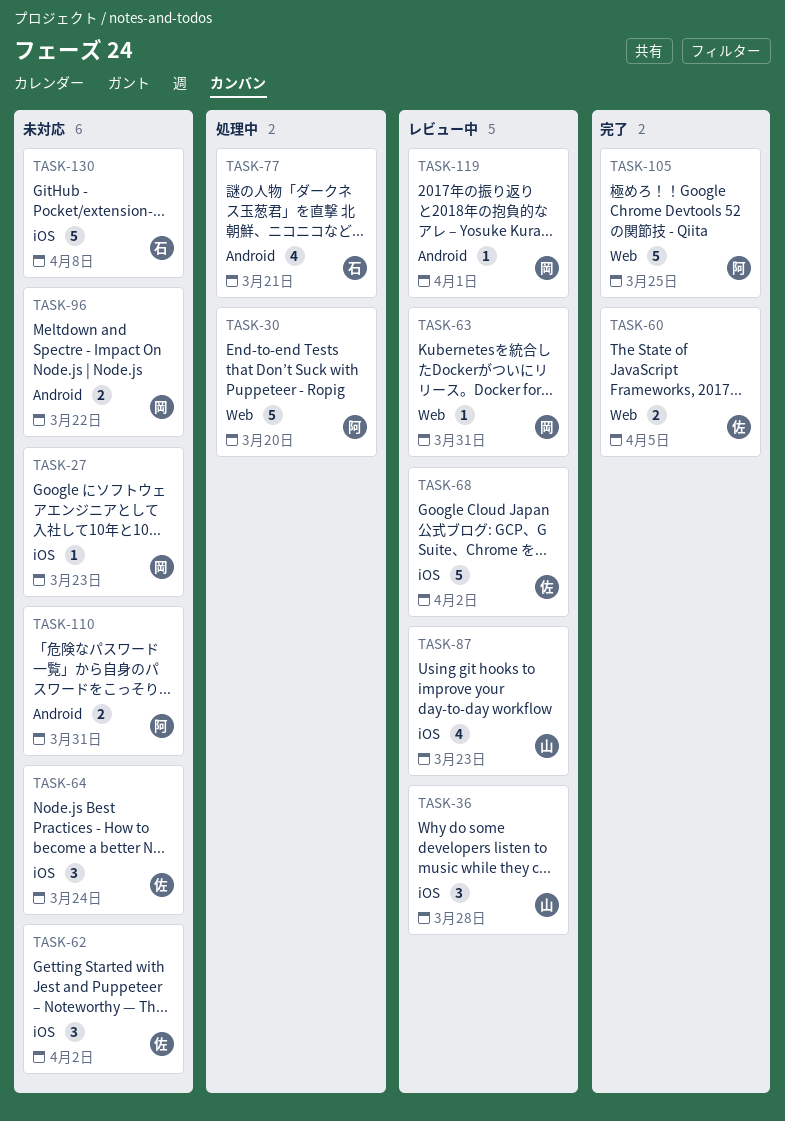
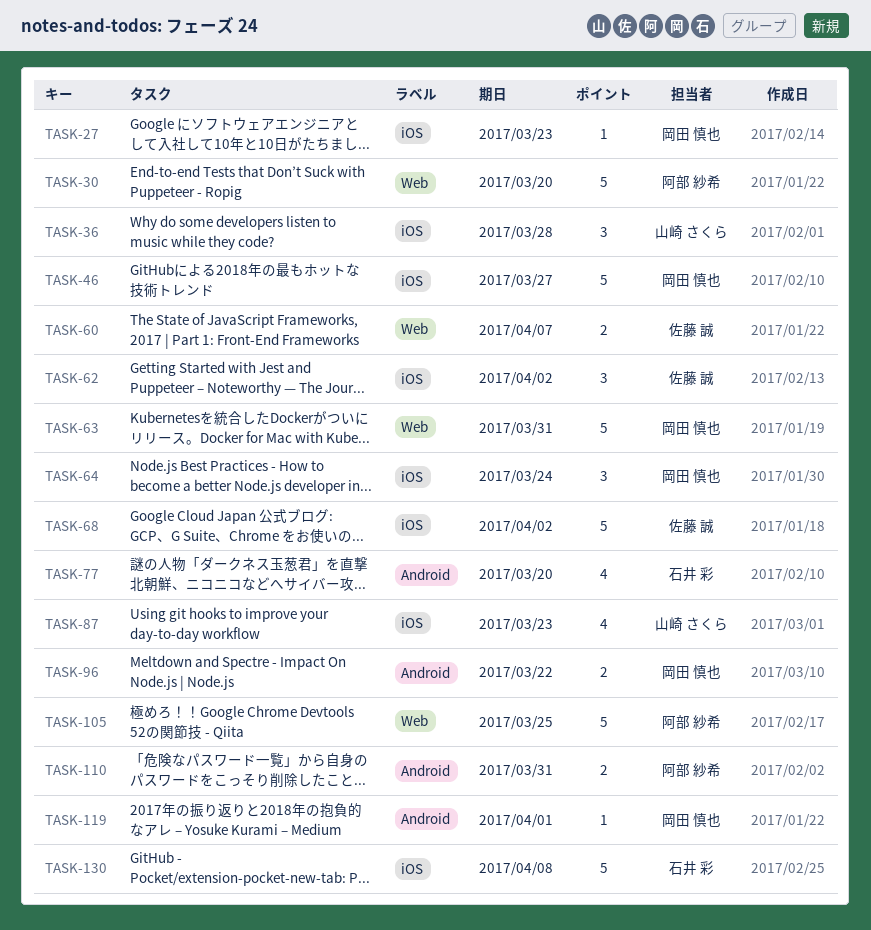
TASK-46: none -> present
TASK-60, due: Apr 5 -> Apr 7
TASK-63, estimate: 1 -> 5
TASK-64, owner: 佐藤 誠 -> 岡田 慎也
TASK-77, due: Mar 21 -> Mar 20

